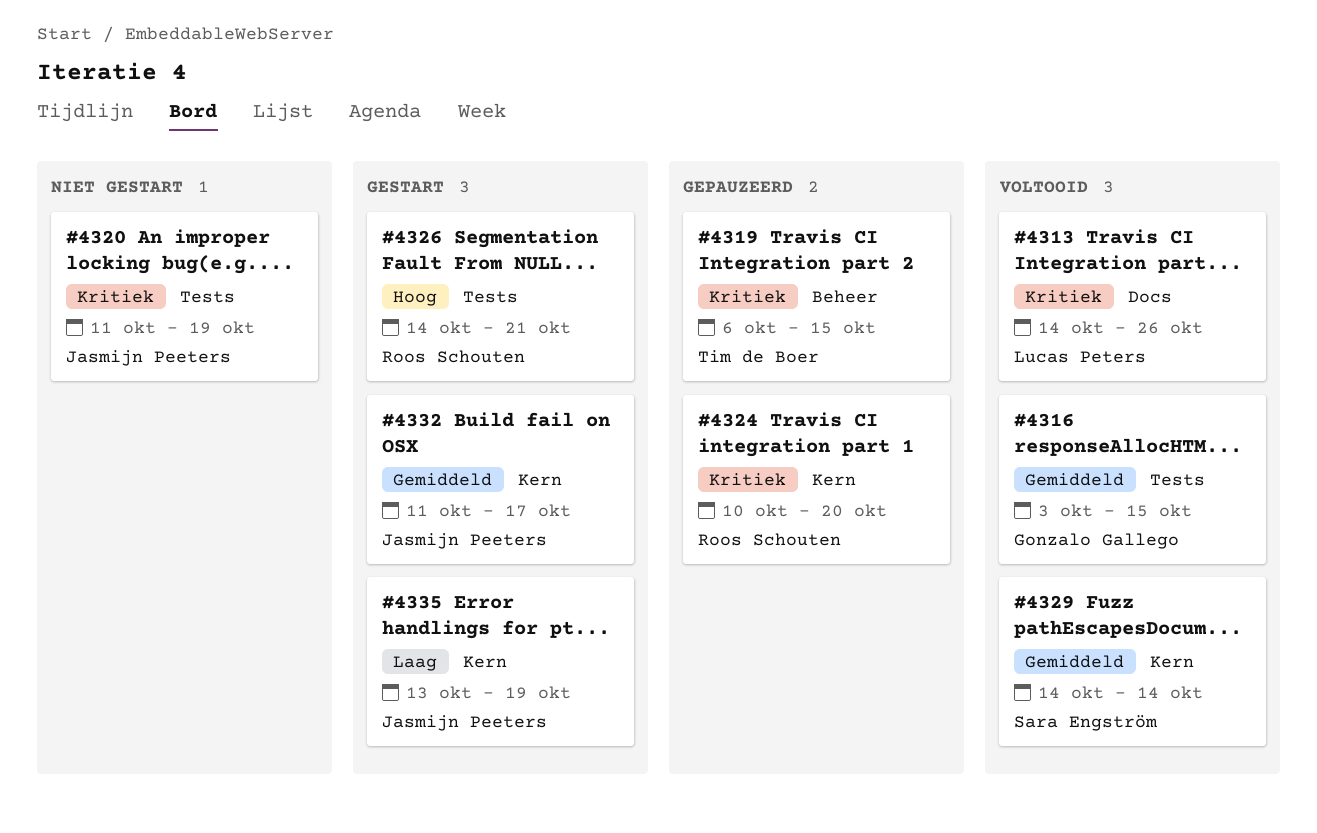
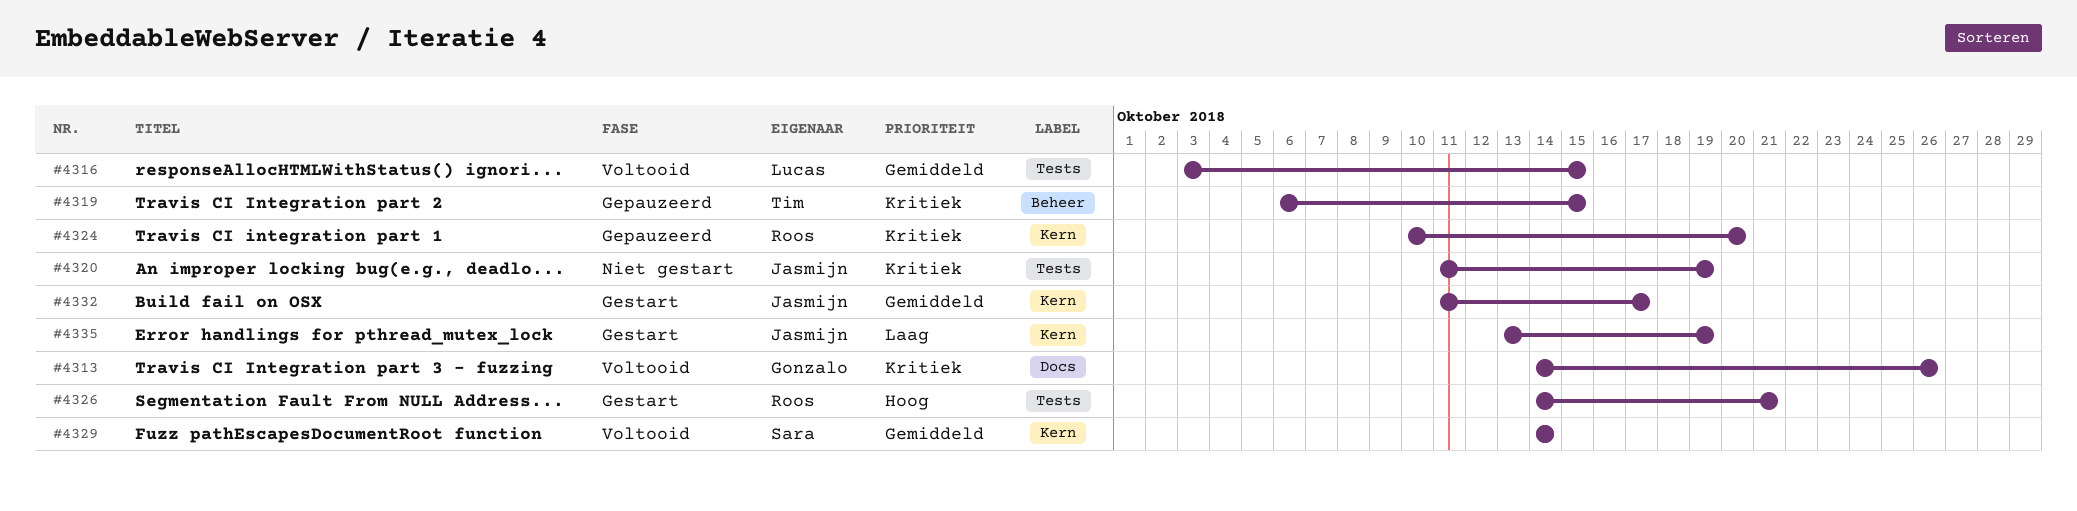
#4313, owner: Lucas Peters -> Gonzalo Gallego
#4316, owner: Gonzalo Gallego -> Lucas Peters

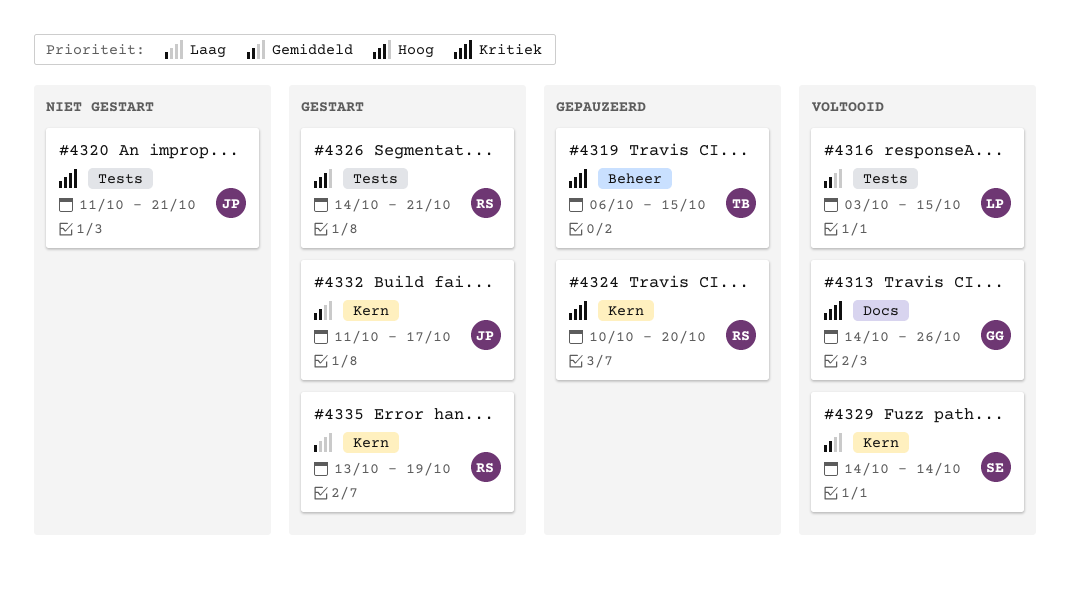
#4320, due: Oct 19 -> Oct 21
#4335, owner: Jasmijn -> Roos

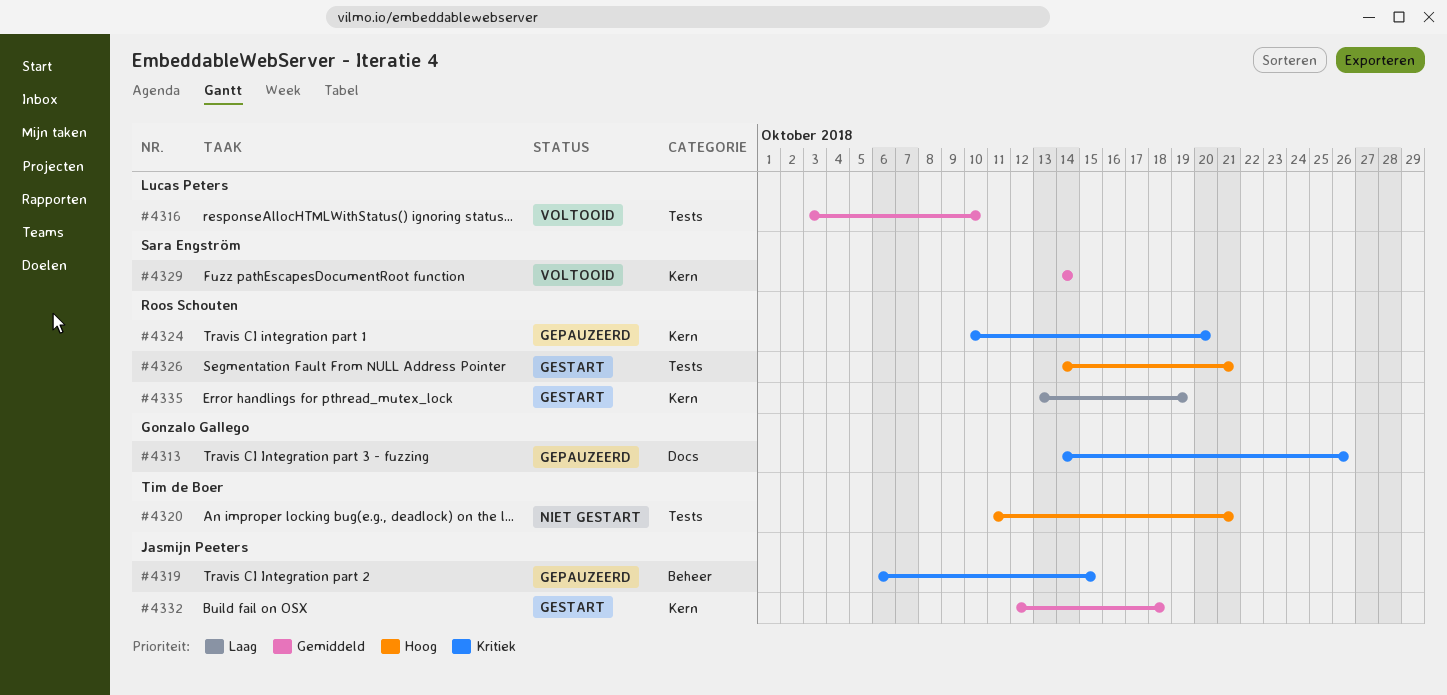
#4313, status: Voltooid -> Gepauzeerd
#4316, due: Oct 15 -> Oct 10
#4319, owner: Tim de Boer -> Jasmijn Peeters
#4320, owner: Jasmijn Peeters -> Tim de Boer
#4320, priority: Kritiek -> Hoog
#4332, start: Oct 11 -> Oct 12
#4332, due: Oct 17 -> Oct 18

